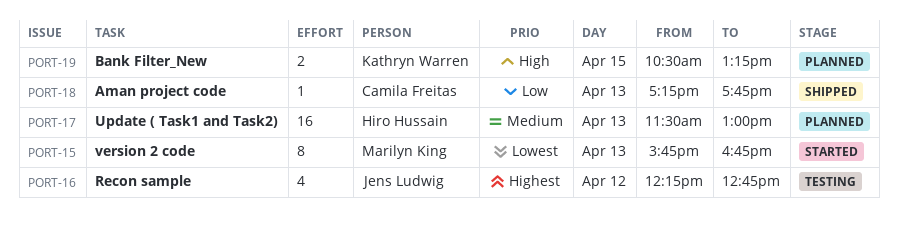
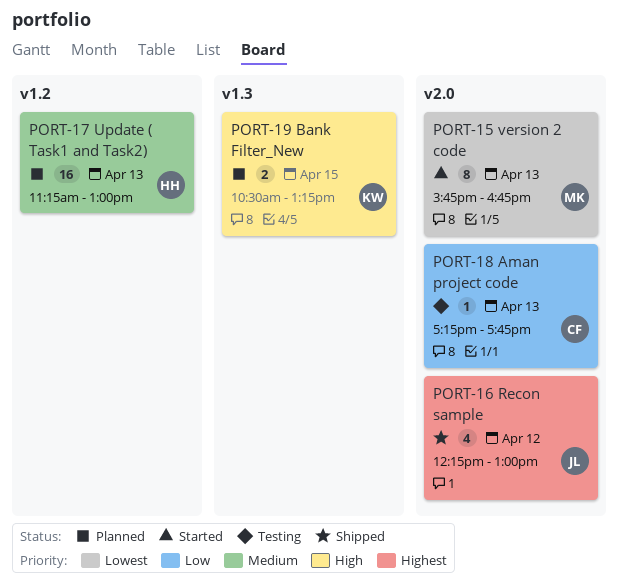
PORT-16, status: Testing -> Shipped
PORT-16, ends: 12:45 -> 13:00
PORT-17, begins: 11:30 -> 11:15
PORT-18, status: Shipped -> Testing

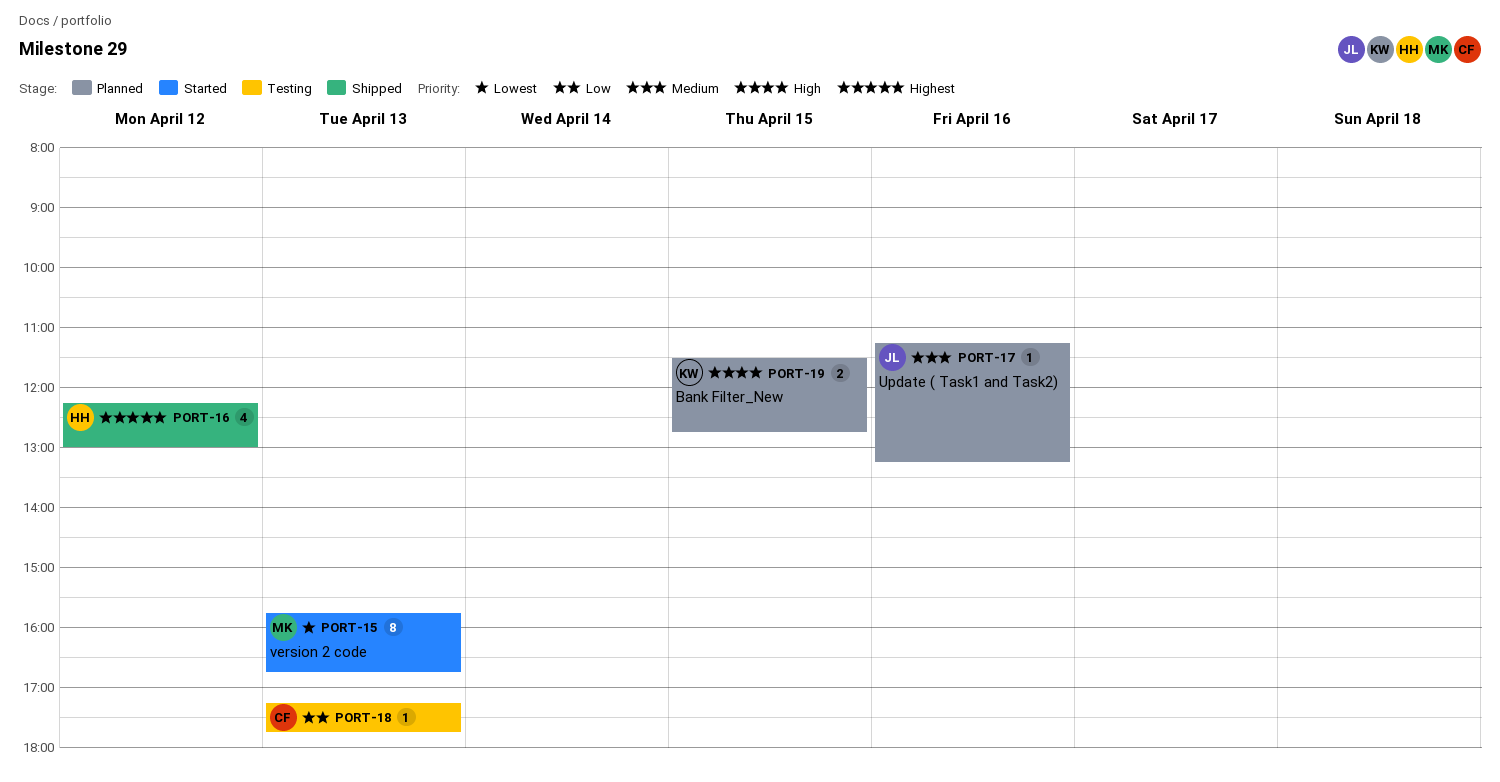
PORT-16, owner: JL -> HH
PORT-17, owner: HH -> JL
PORT-17, estimate: 16 -> 1
PORT-17, day: Apr 13 -> Apr 16
PORT-17, ends: 13:00 -> 13:15
PORT-19, begins: 10:30 -> 11:30
PORT-19, ends: 13:15 -> 12:45

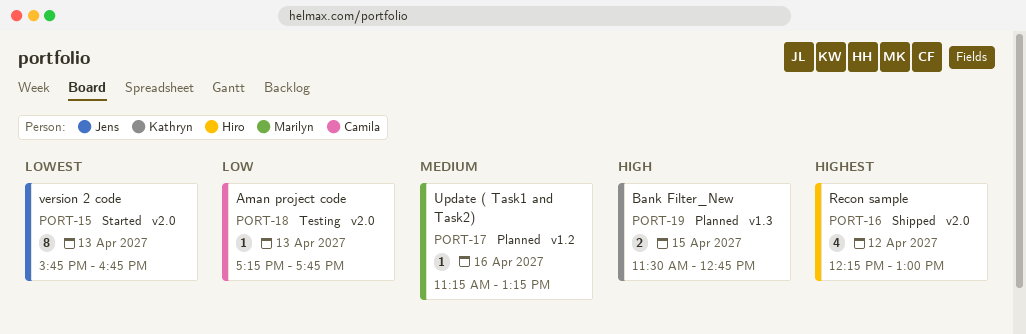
PORT-15, owner: Marilyn -> Jens
PORT-17, owner: Jens -> Marilyn

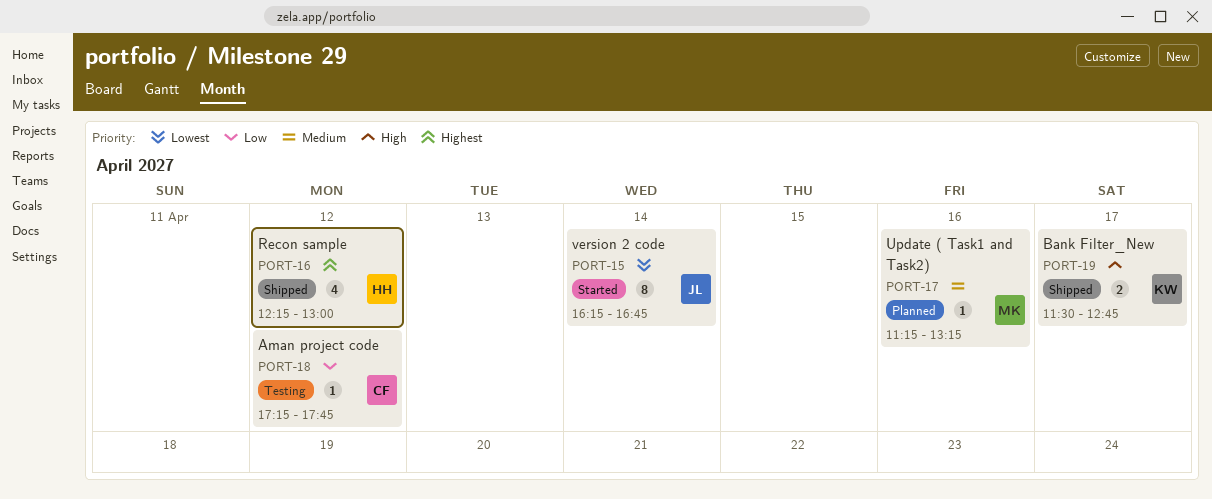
PORT-15, day: Apr 13 -> Apr 14
PORT-15, begins: 15:45 -> 16:15
PORT-18, day: Apr 13 -> Apr 12
PORT-19, status: Planned -> Shipped
PORT-19, day: Apr 15 -> Apr 17

